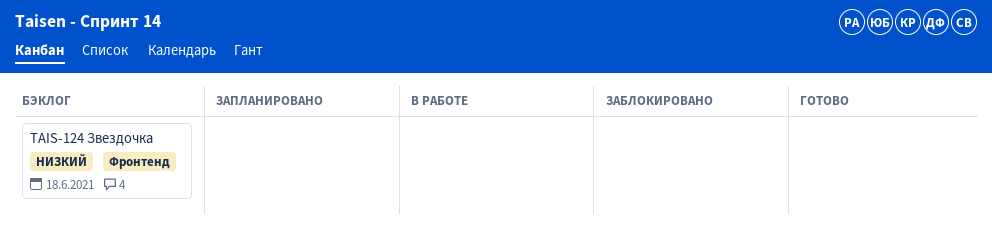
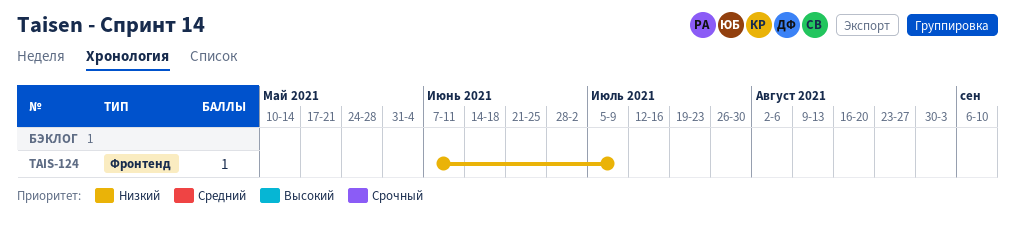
TAIS-124, due: Jun 18 -> Jul 9

